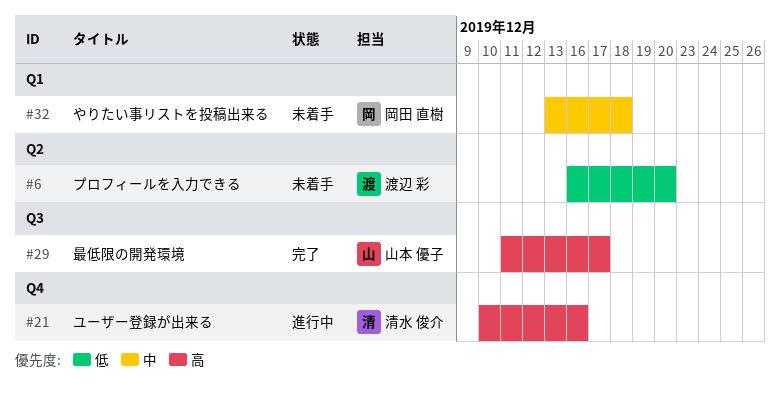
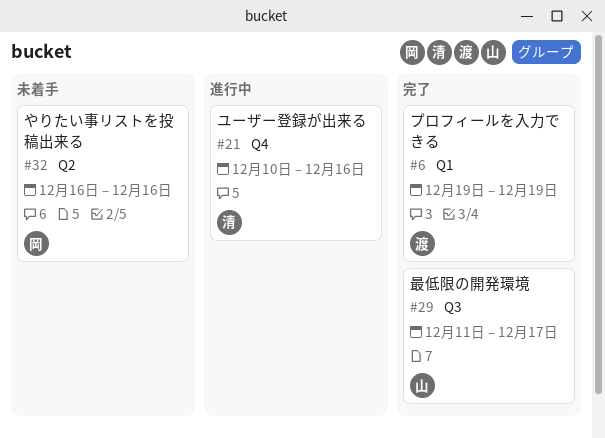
#6, status: 未着手 -> 完了
#6, label: Q2 -> Q1
#6, start: Dec 16 -> Dec 19
#6, due: Dec 20 -> Dec 19
#32, label: Q1 -> Q2
#32, start: Dec 13 -> Dec 16
#32, due: Dec 18 -> Dec 16

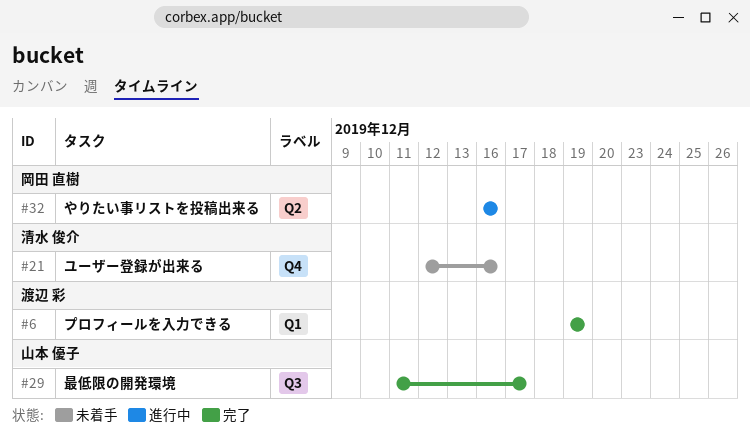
#21, status: 進行中 -> 未着手
#21, start: Dec 10 -> Dec 12
#32, status: 未着手 -> 進行中

